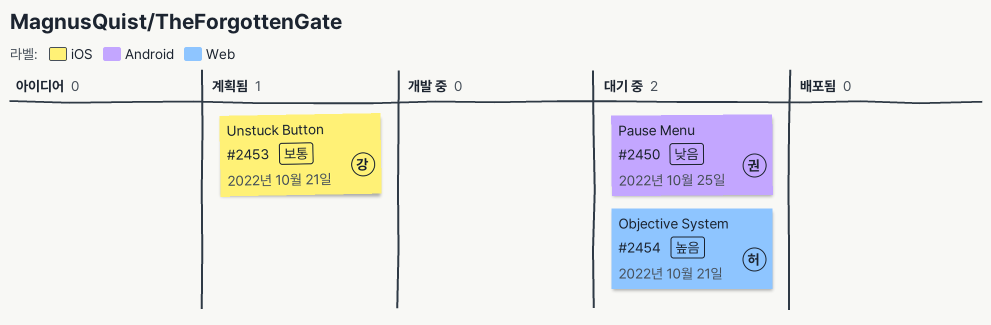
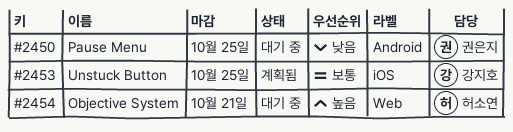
#2453, due: Oct 21 -> Oct 25

